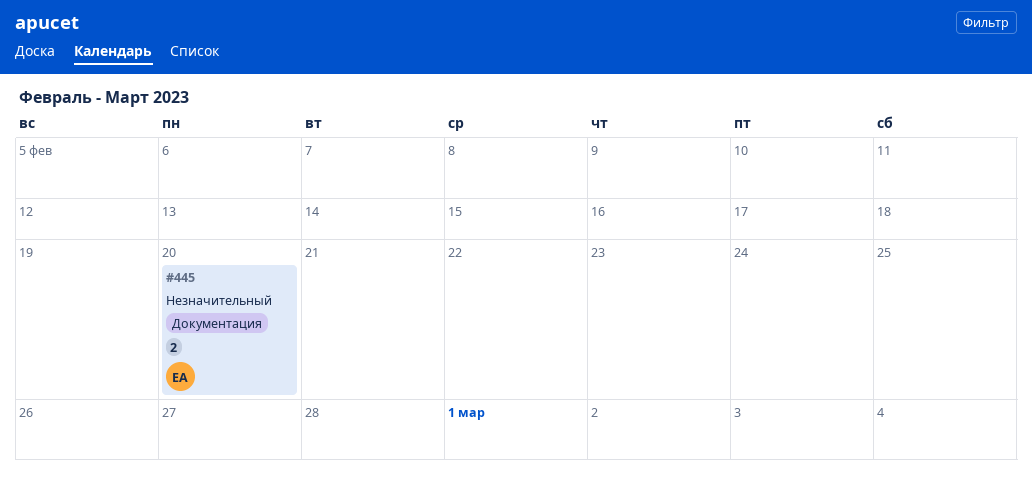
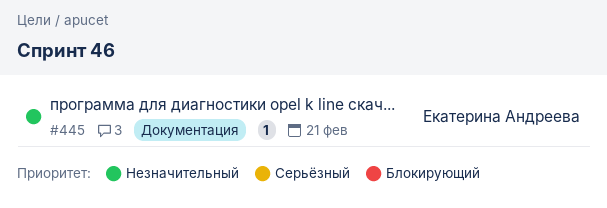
#445, estimate: 2 -> 1
#445, due: Feb 20 -> Feb 21

